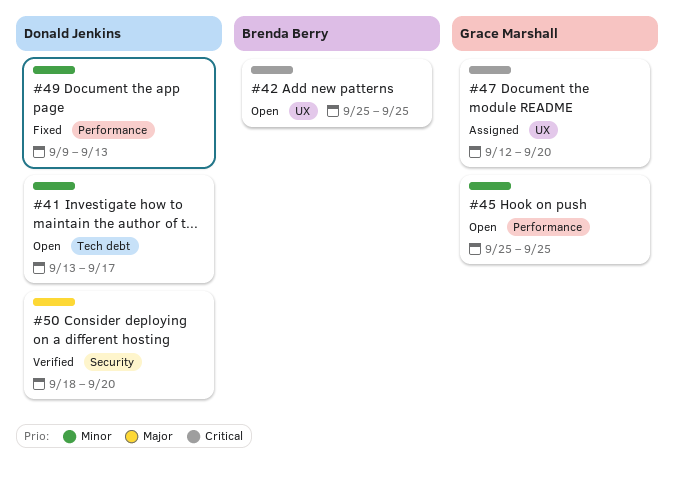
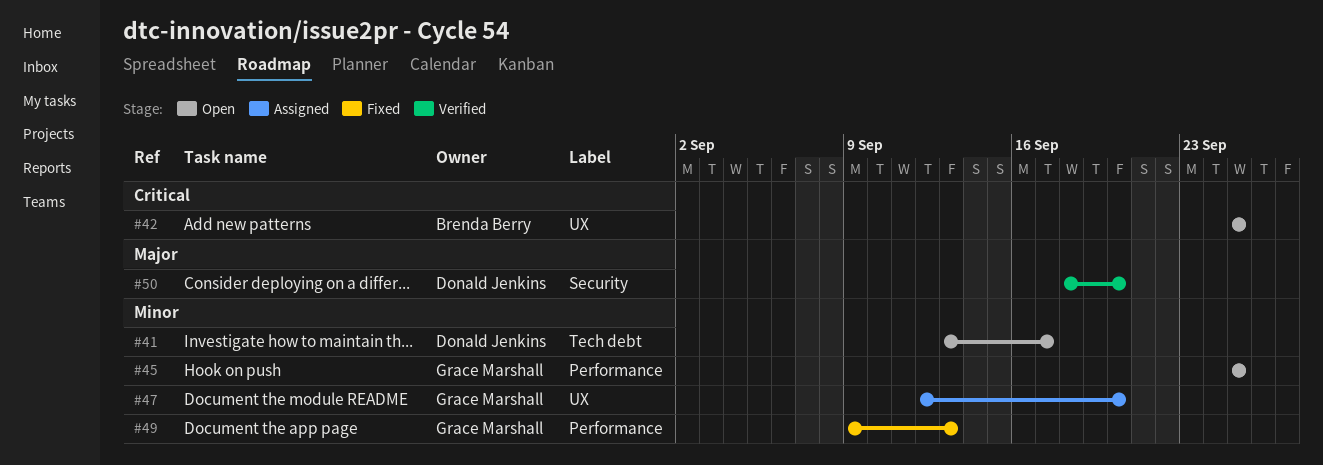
#47, priority: Critical -> Minor
#49, owner: Donald Jenkins -> Grace Marshall

